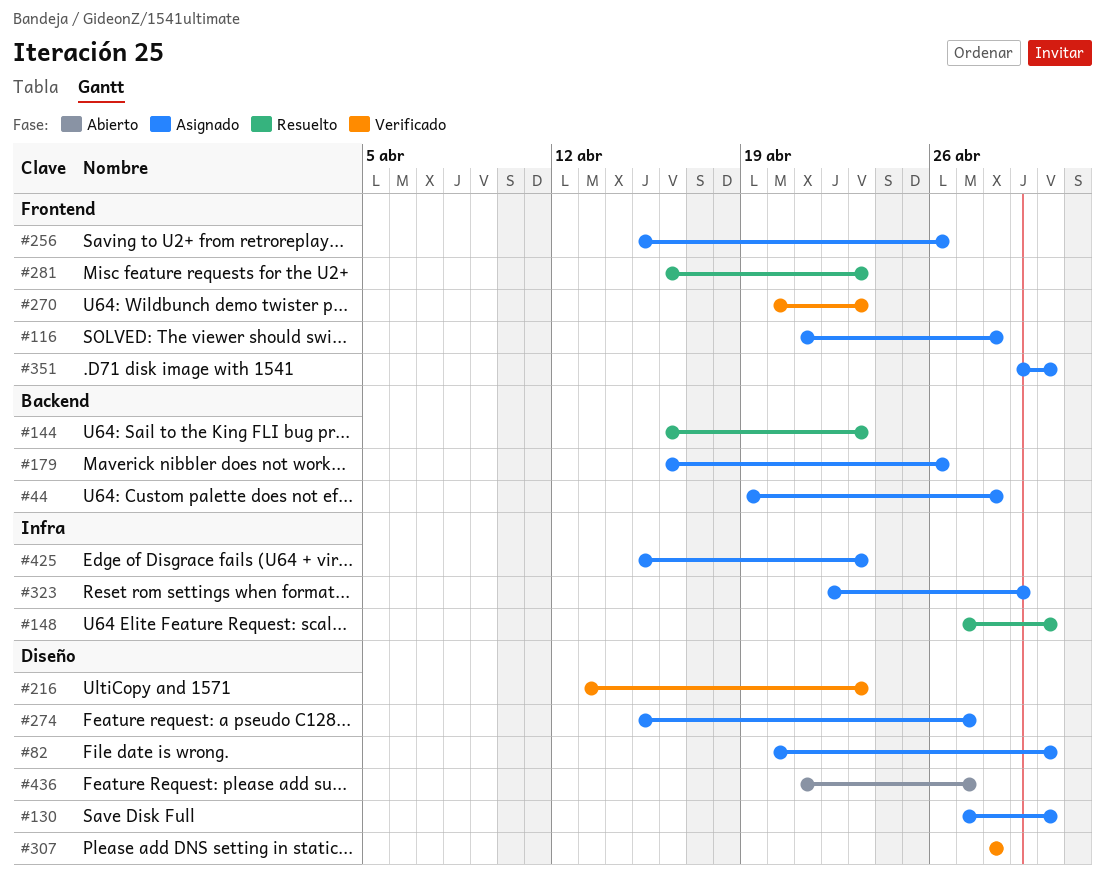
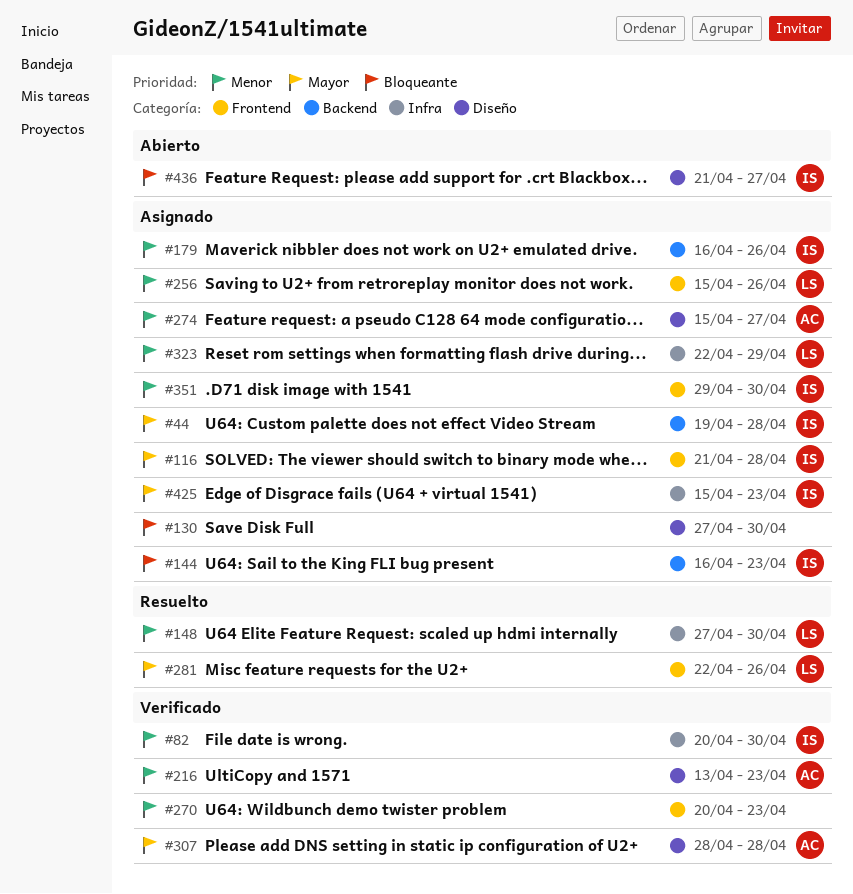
#82, status: Asignado -> Verificado
#82, label: Diseño -> Infra
#144, status: Resuelto -> Asignado
#281, start: Apr 16 -> Apr 22
#281, due: Apr 23 -> Apr 26

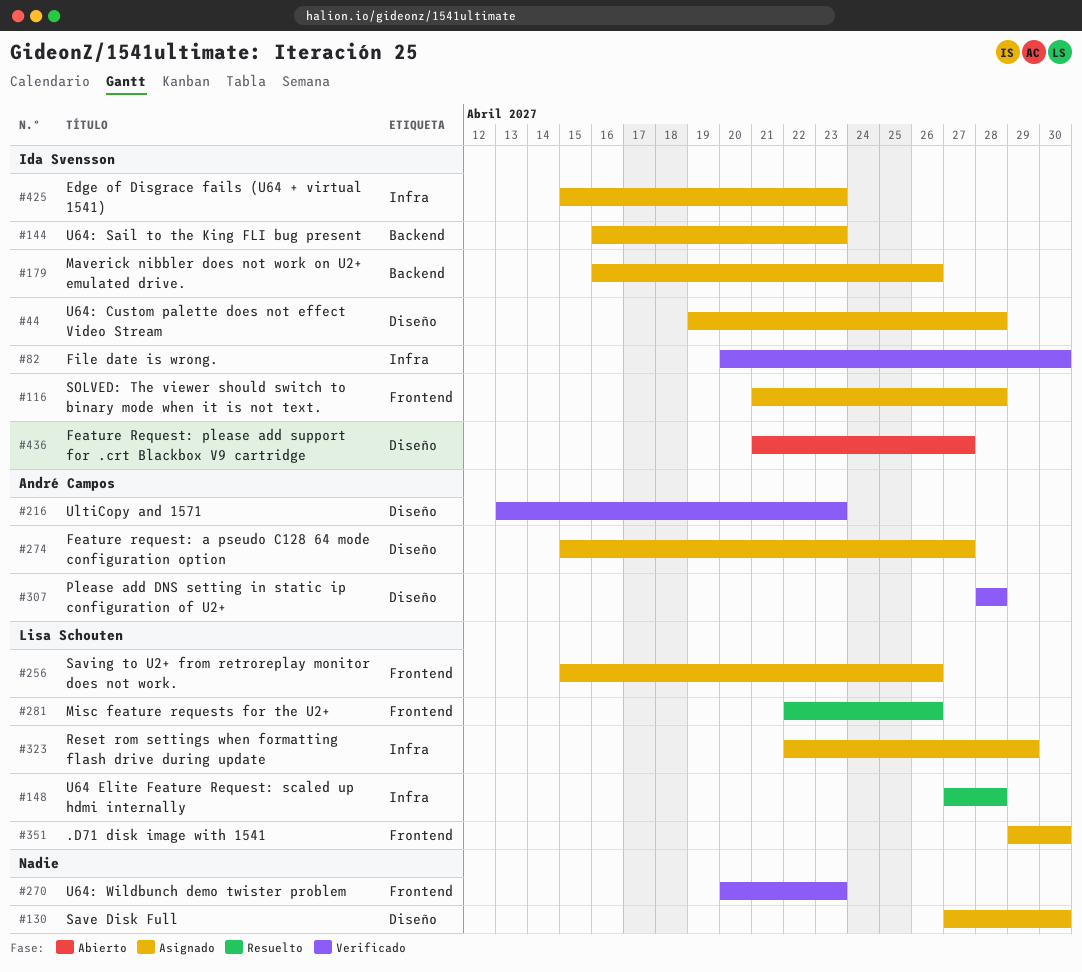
#44, label: Backend -> Diseño
#148, due: Apr 30 -> Apr 28
#351, owner: Ida Svensson -> Lisa Schouten

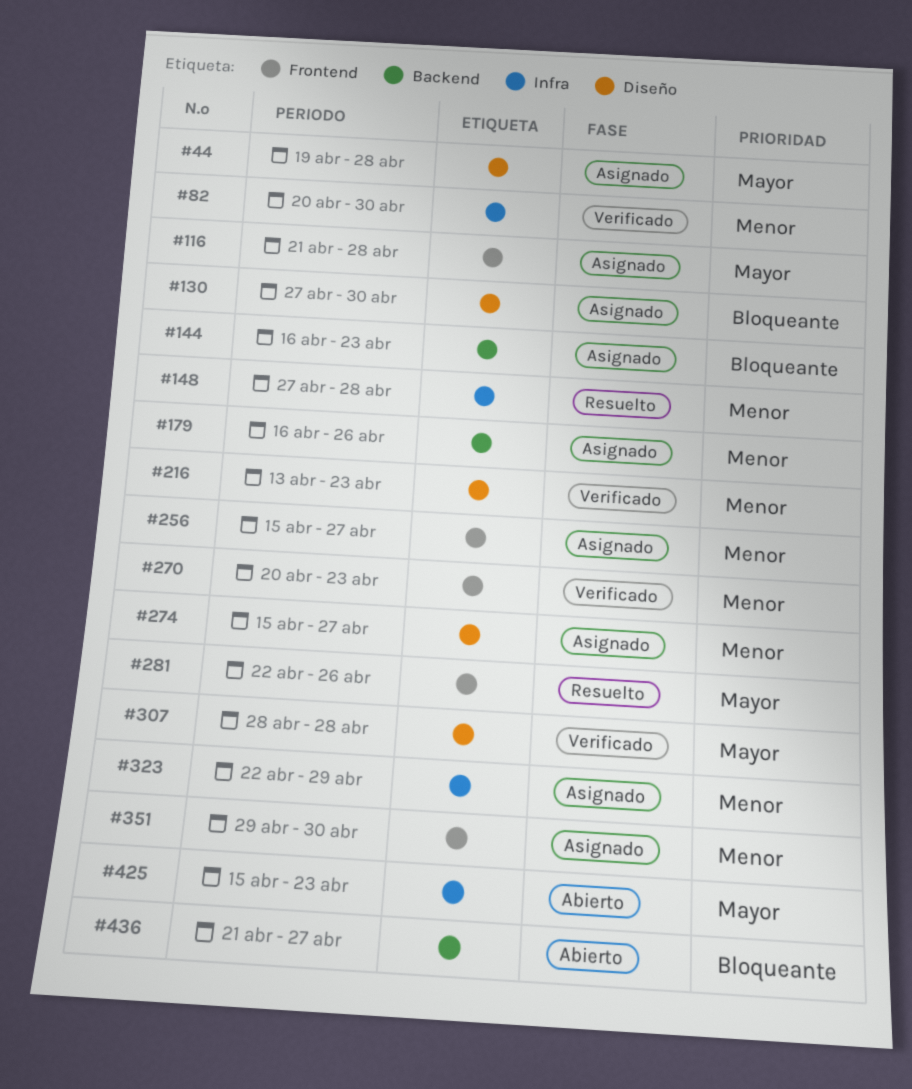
#256, due: Apr 26 -> Apr 27
#425, status: Asignado -> Abierto
#436, label: Diseño -> Backend

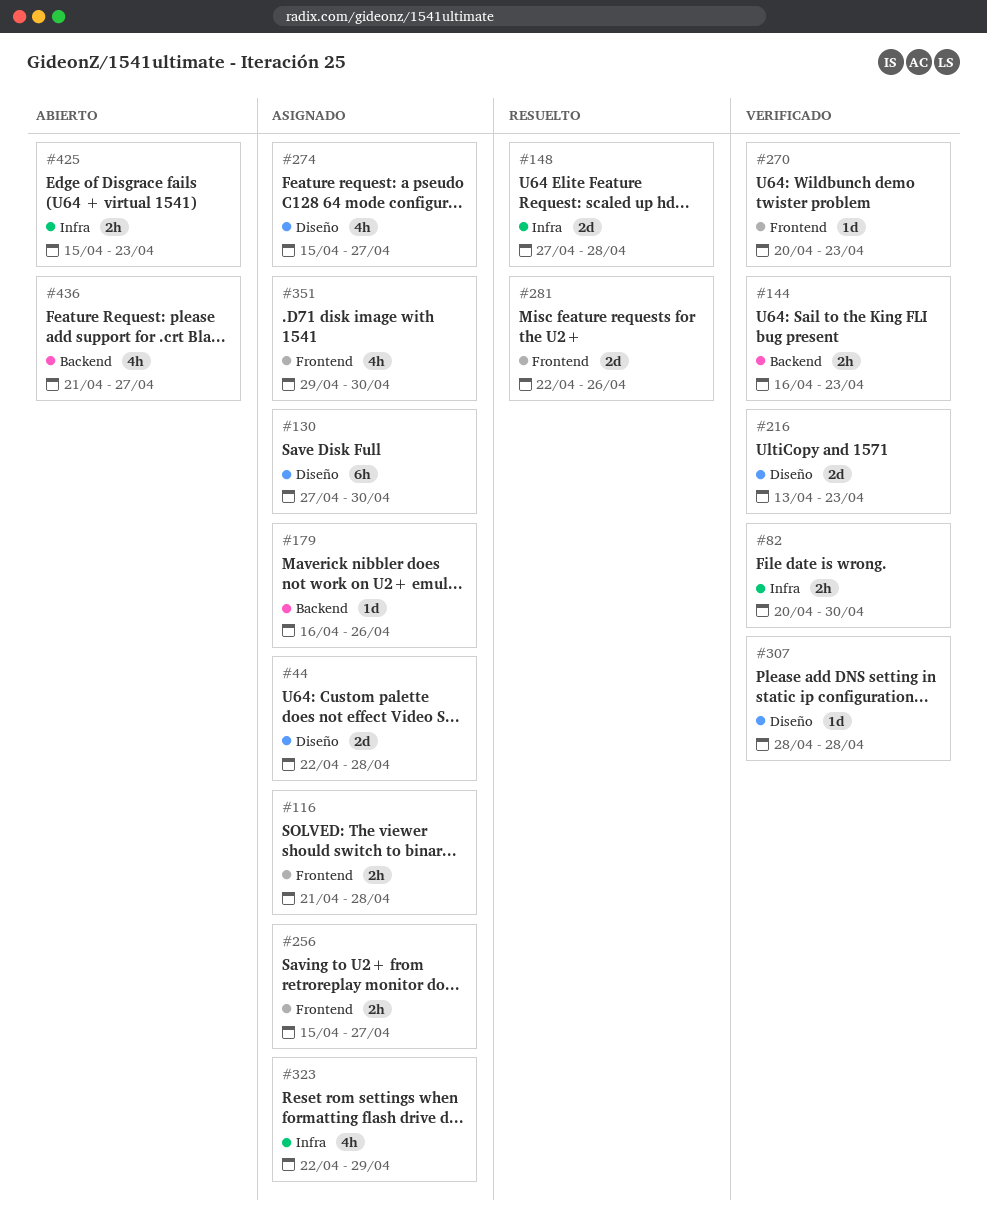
#44, start: Apr 19 -> Apr 22
#144, status: Asignado -> Verificado

